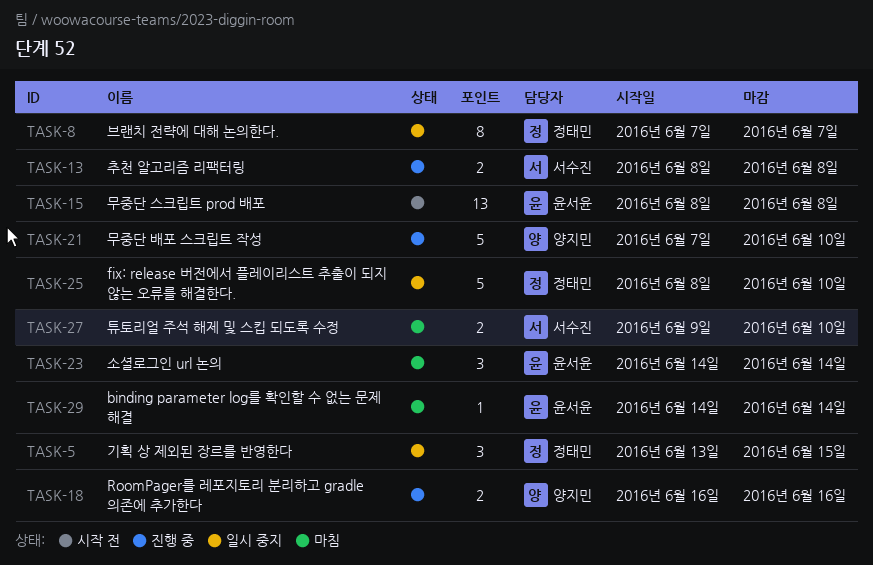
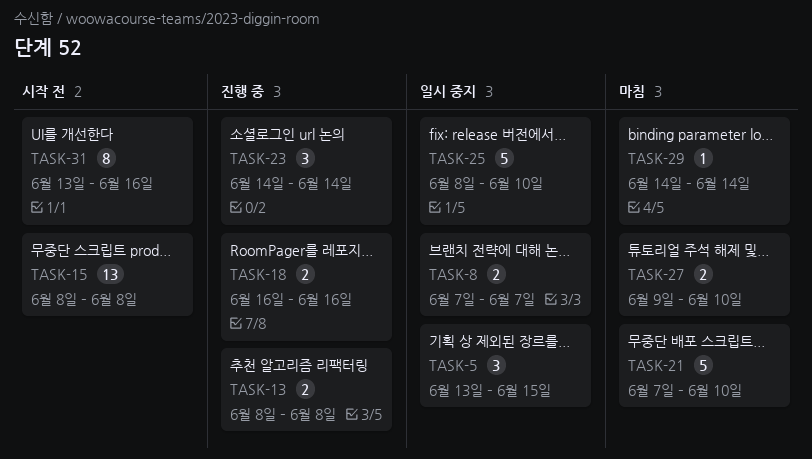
TASK-8, estimate: 8 -> 2
TASK-21, status: 진행 중 -> 마침
TASK-23, status: 마침 -> 진행 중
TASK-31: none -> present

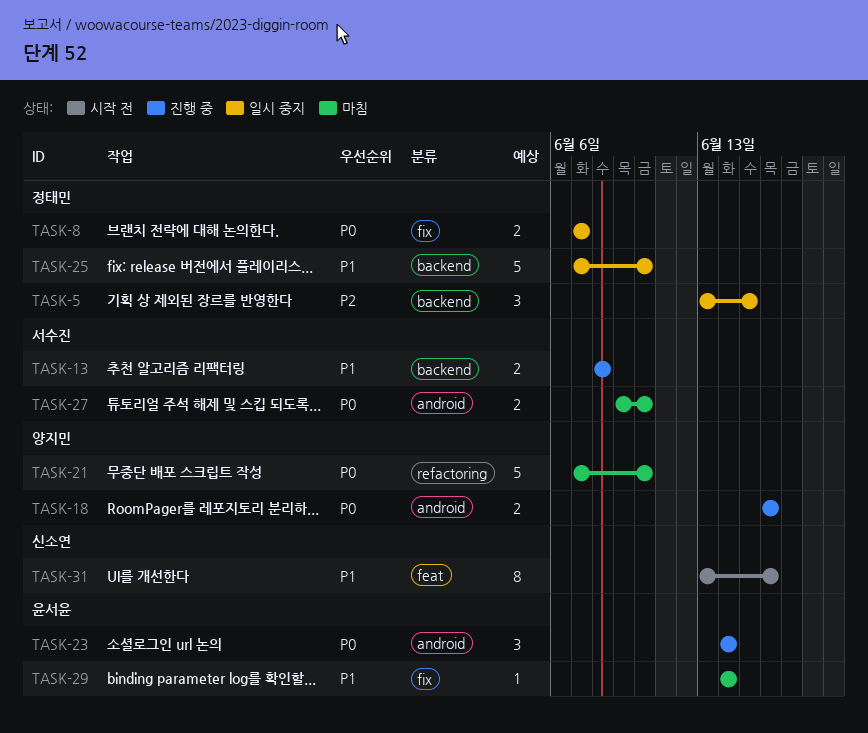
TASK-15: present -> none
TASK-25, start: Jun 8 -> Jun 7

